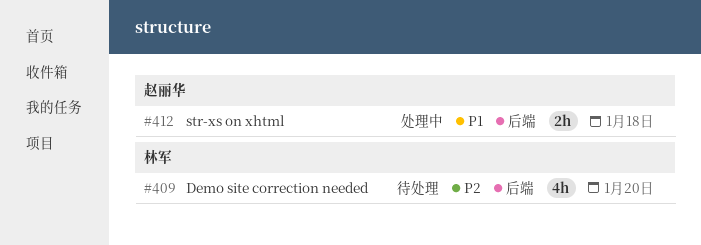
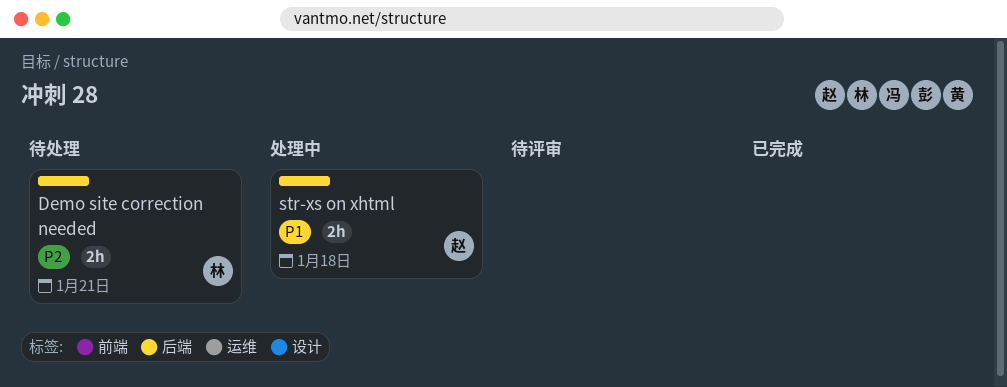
Demo site correction needed, estimate: 4h -> 2h
Demo site correction needed, due: Jan 20 -> Jan 21

